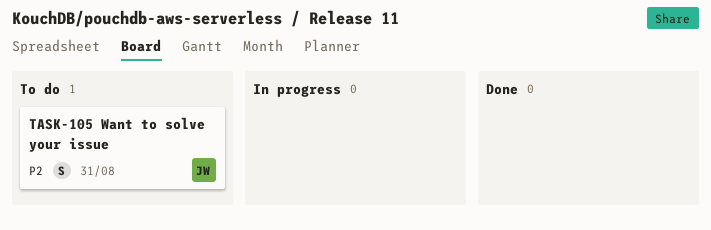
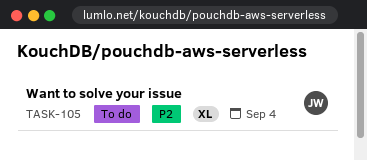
TASK-105, estimate: S -> XL
TASK-105, due: Aug 31 -> Sep 4

